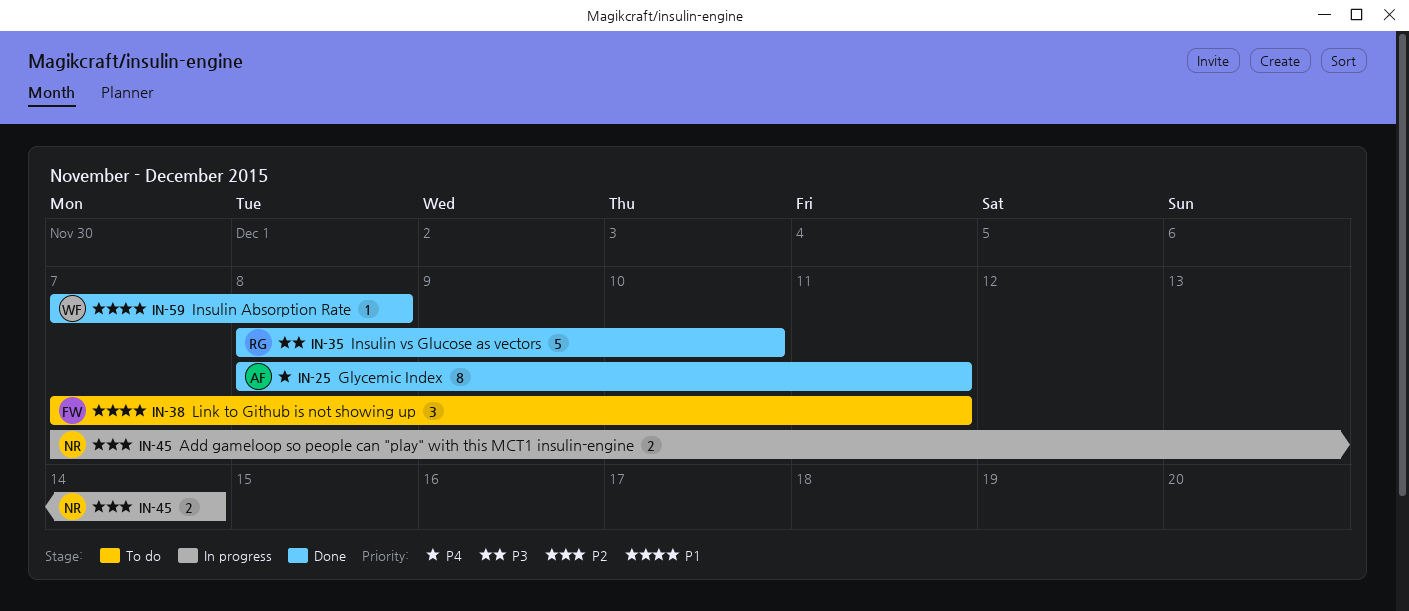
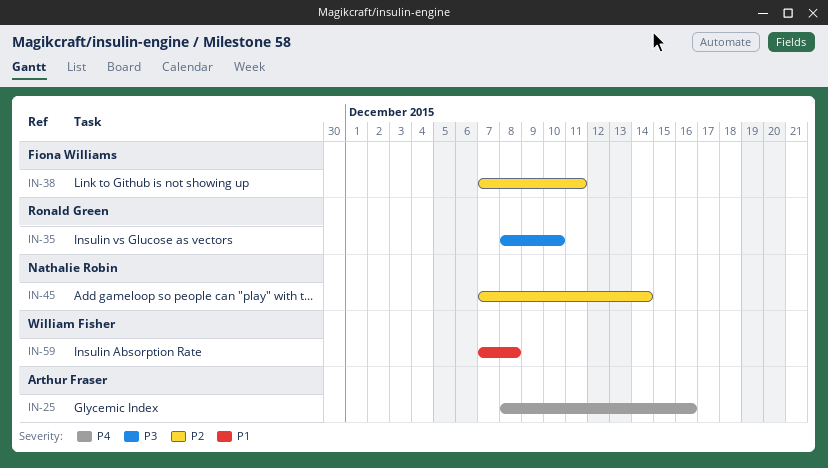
IN-25, due: Dec 11 -> Dec 16
IN-38, priority: P1 -> P2

